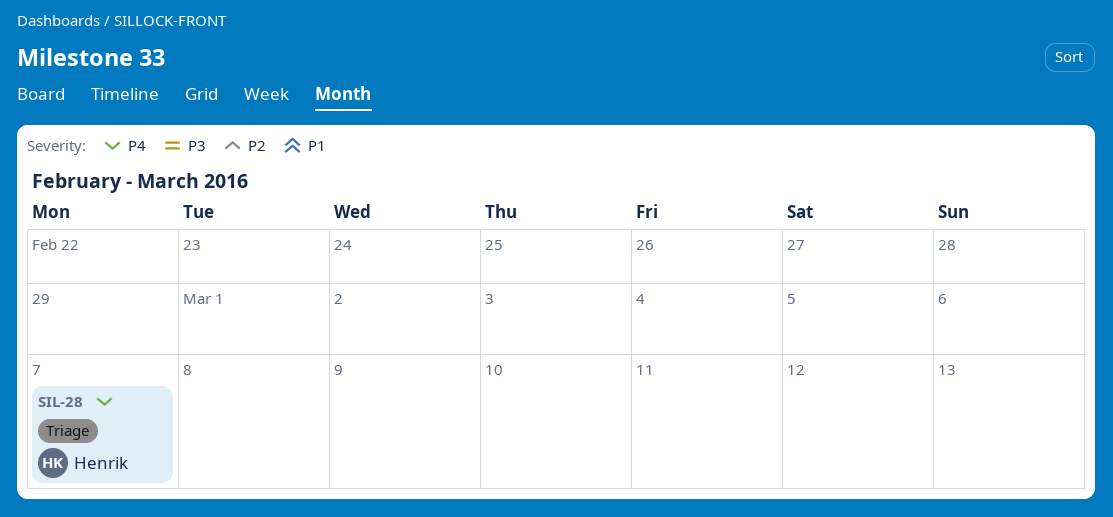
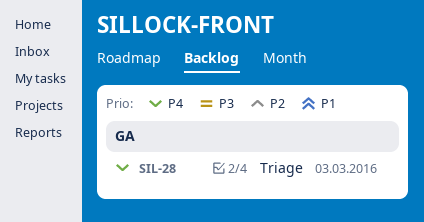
SIL-28, due: Mar 7 -> Mar 3

